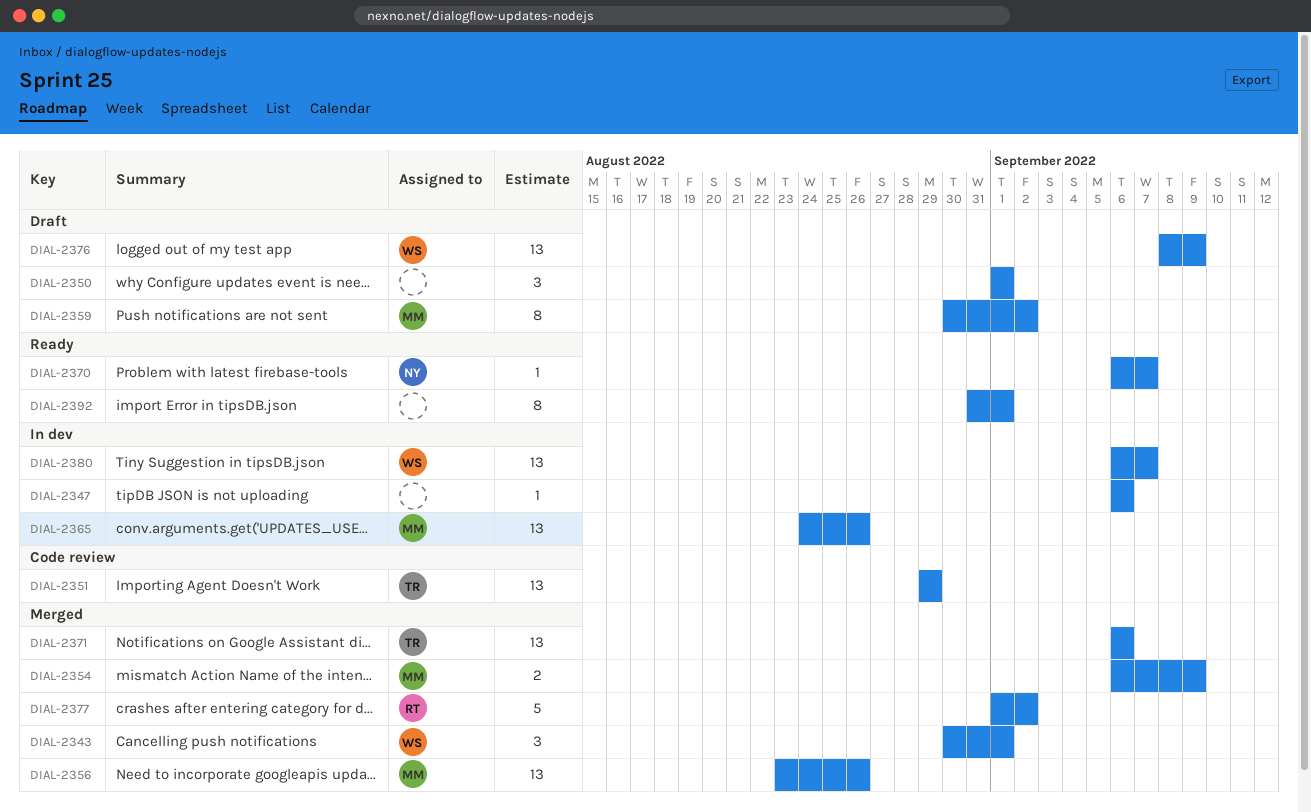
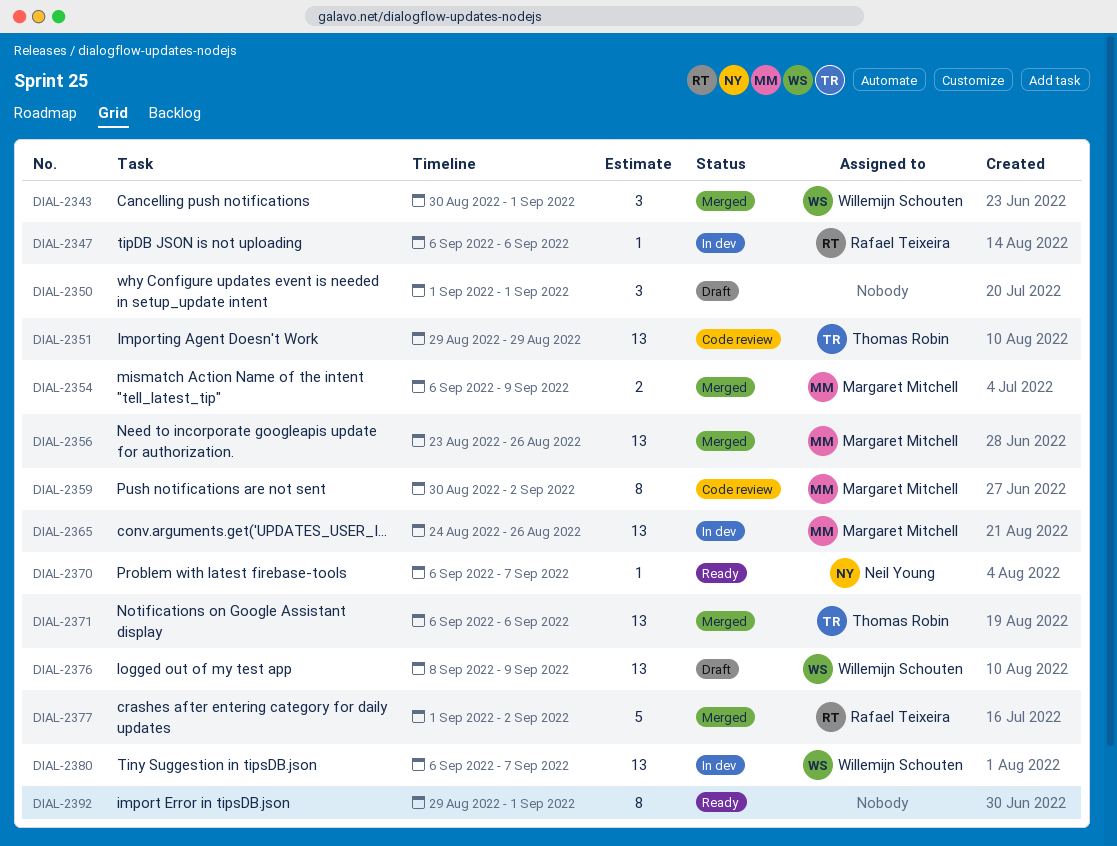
DIAL-2347, owner: none -> Rafael Teixeira
DIAL-2359, status: Draft -> Code review
DIAL-2392, start: Aug 31 -> Aug 29

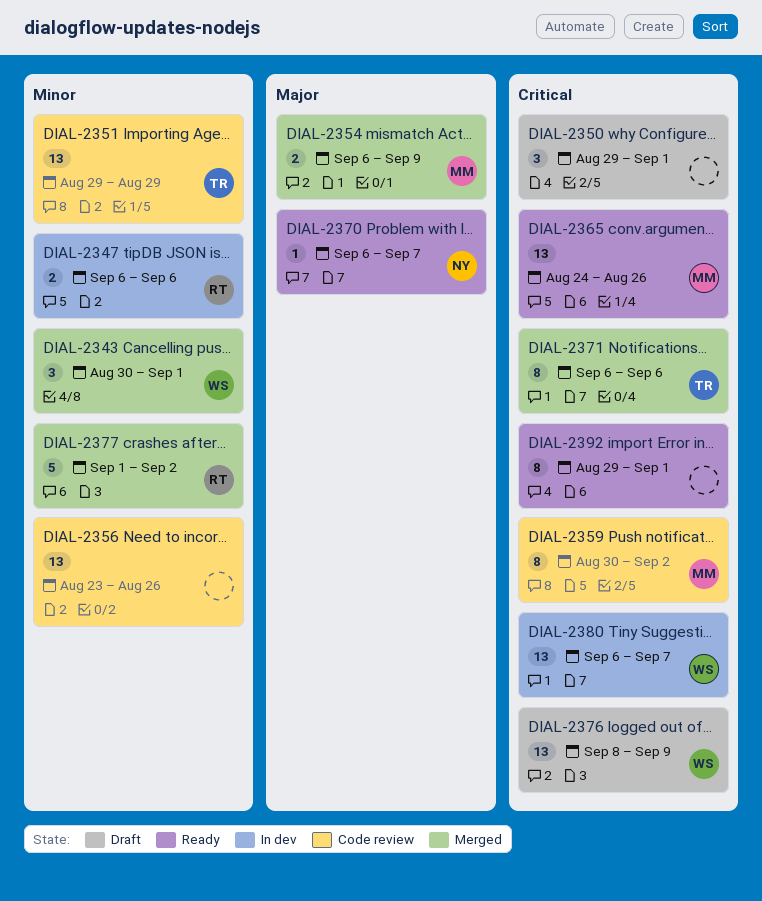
DIAL-2347, estimate: 1 -> 2
DIAL-2350, start: Sep 1 -> Aug 29
DIAL-2356, status: Merged -> Code review
DIAL-2356, owner: Margaret Mitchell -> none
DIAL-2365, status: In dev -> Ready
DIAL-2371, estimate: 13 -> 8

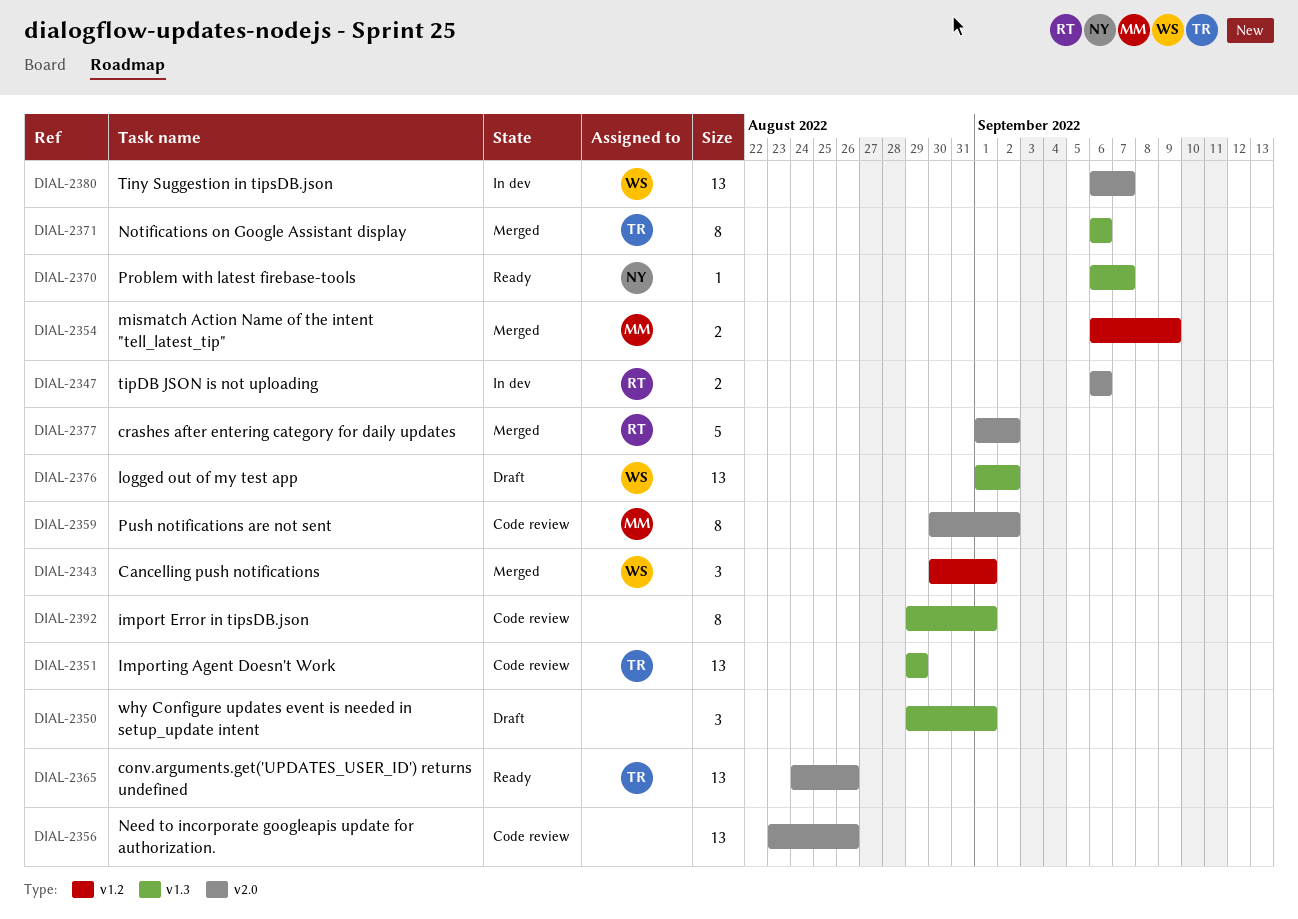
DIAL-2365, owner: MM -> TR
DIAL-2376, start: Sep 8 -> Sep 1
DIAL-2376, due: Sep 9 -> Sep 2
DIAL-2392, status: Ready -> Code review

